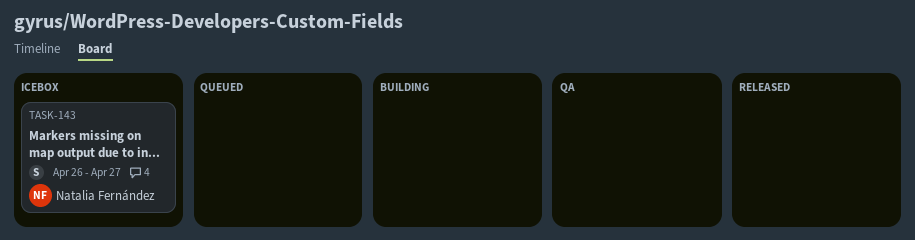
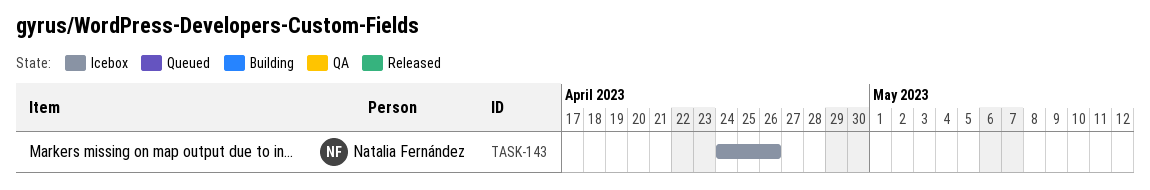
TASK-143, start: Apr 26 -> Apr 24
TASK-143, due: Apr 27 -> Apr 26

